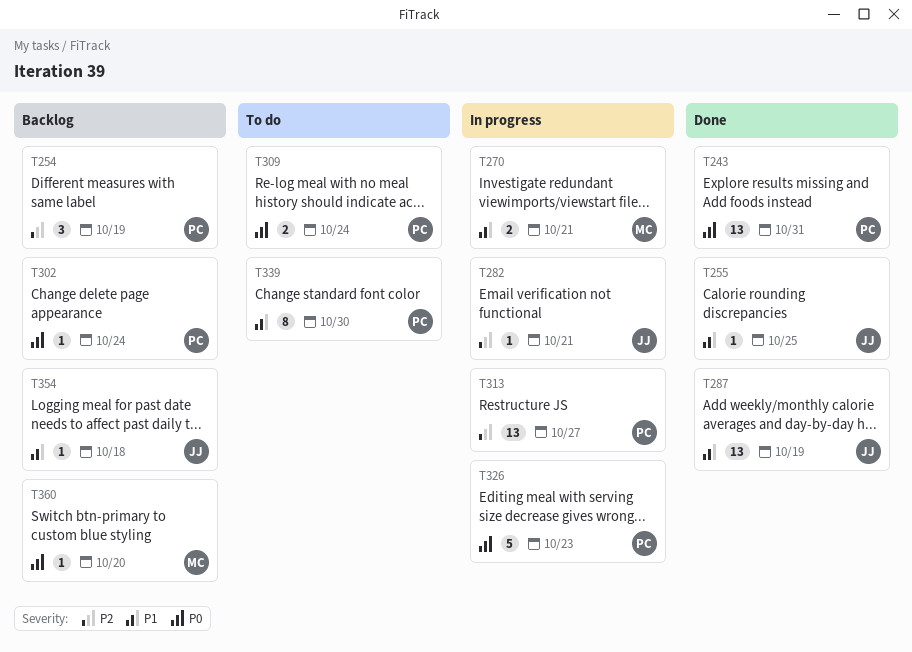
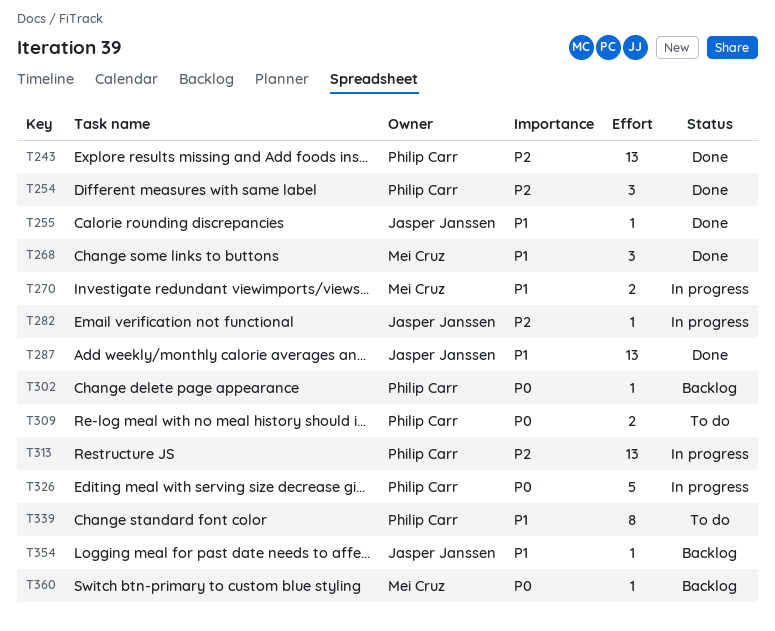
T243, priority: P0 -> P2
T254, status: Backlog -> Done
T268: none -> present

